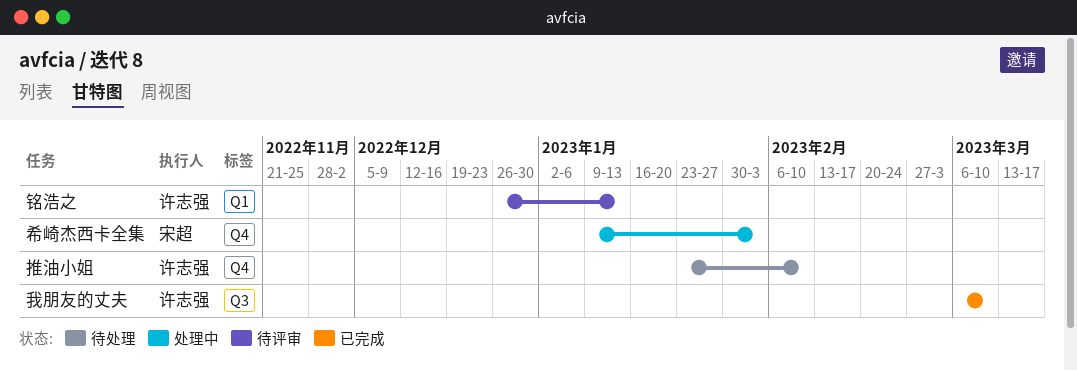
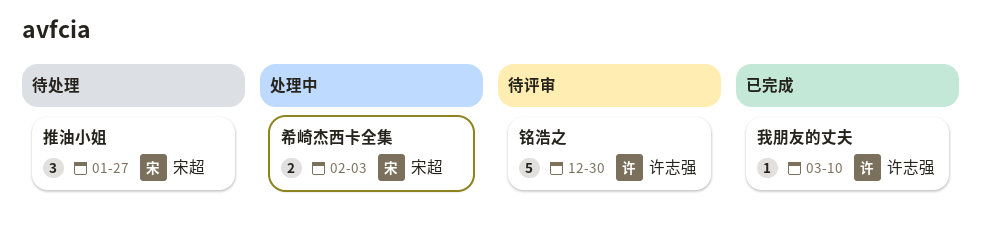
推油小姐, owner: 许志强 -> 宋超
推油小姐, due: Feb 10 -> Jan 27
铭浩之, due: Jan 13 -> Dec 30

